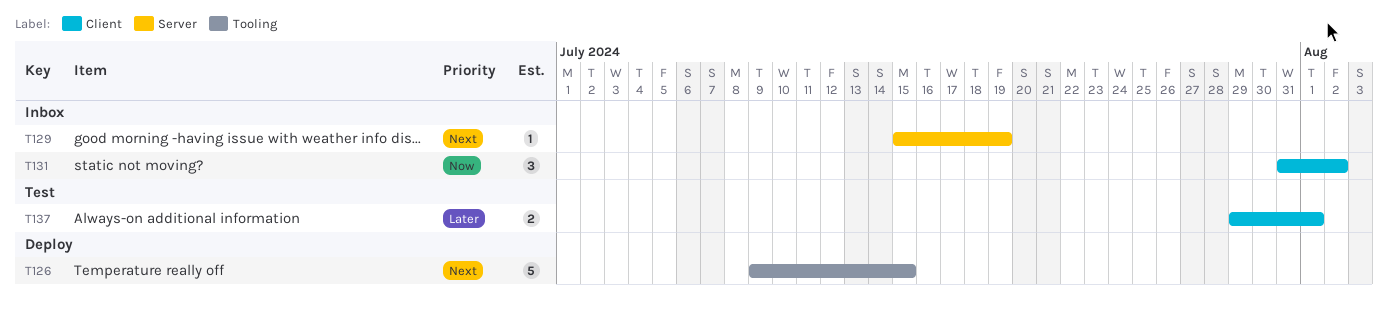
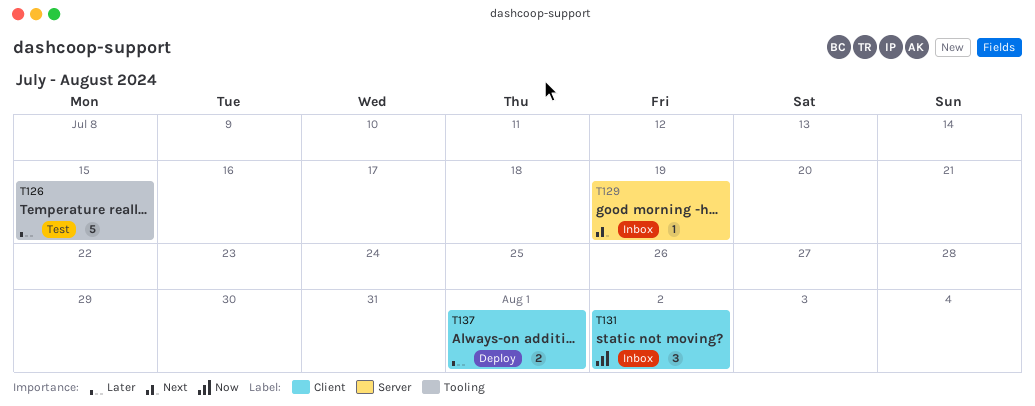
T126, status: Deploy -> Test
T126, priority: Next -> Later
T137, status: Test -> Deploy

